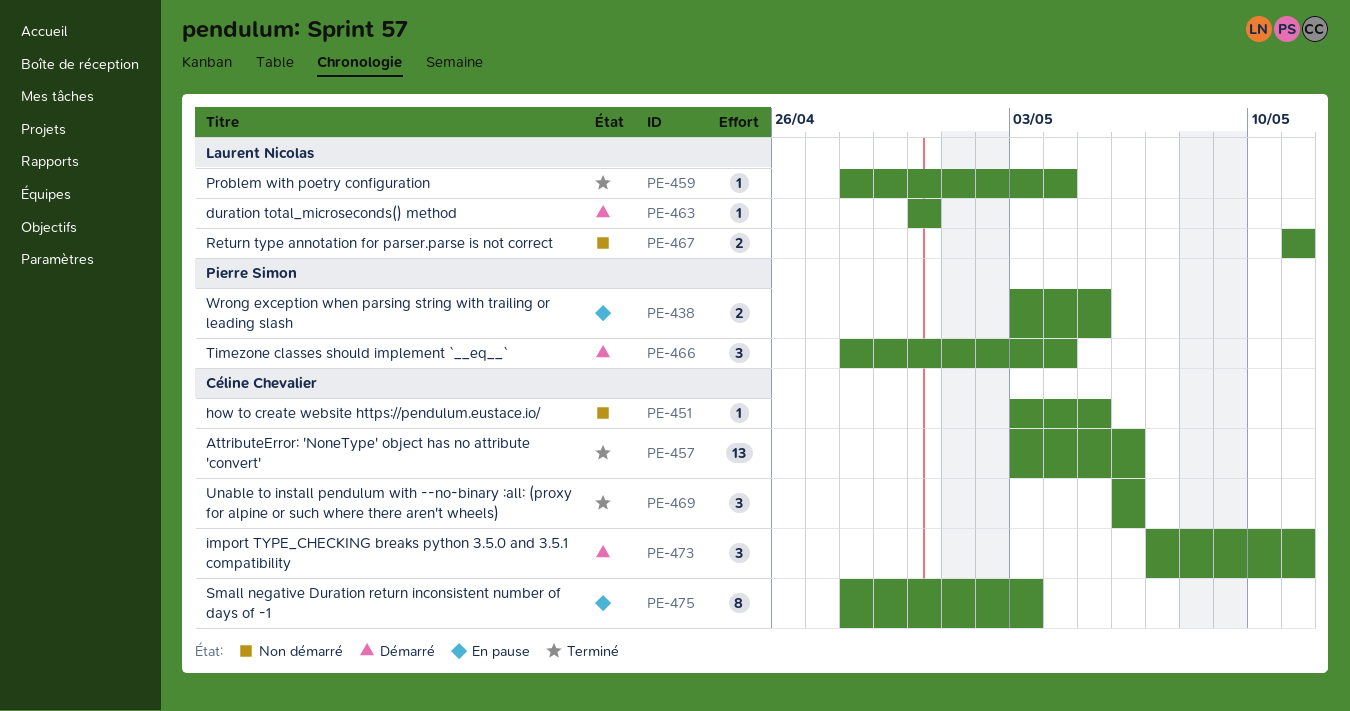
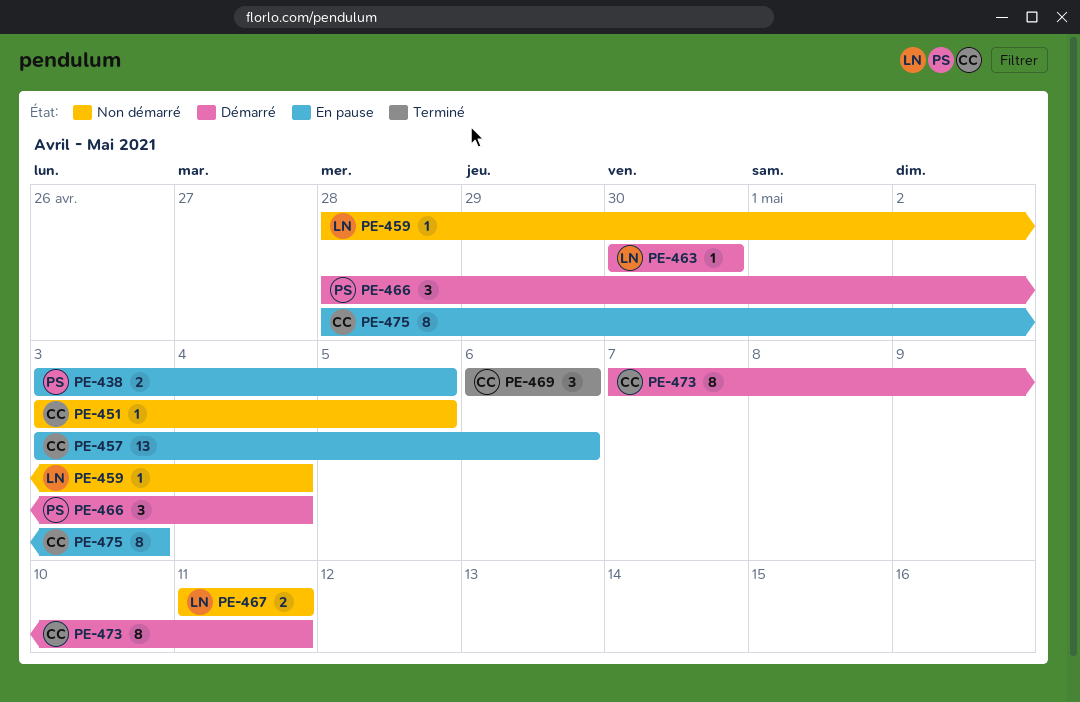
PE-457, status: Terminé -> En pause
PE-459, status: Terminé -> Non démarré
PE-473, estimate: 3 -> 8

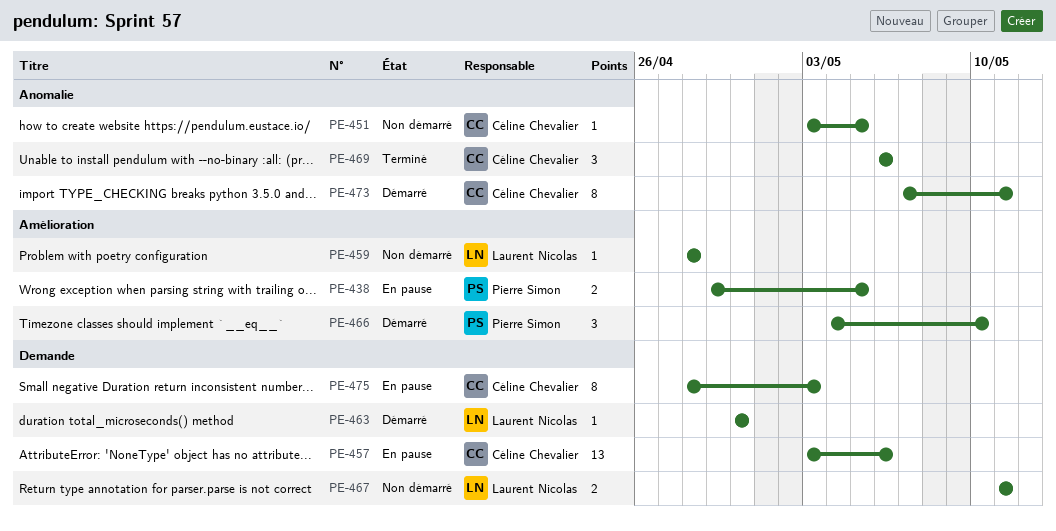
PE-438, start: May 3 -> Apr 29
PE-459, due: May 4 -> Apr 28
PE-466, start: Apr 28 -> May 4
PE-466, due: May 4 -> May 10

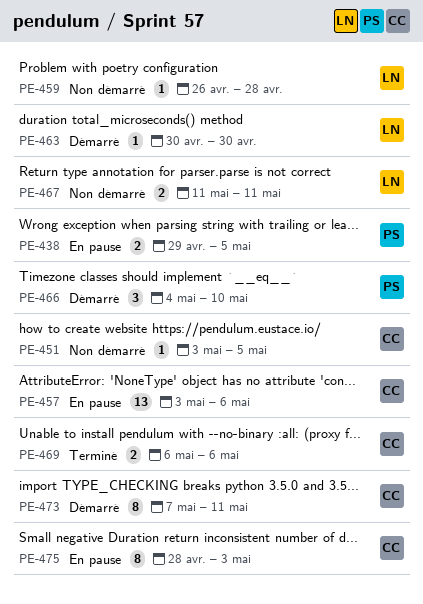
PE-459, start: Apr 28 -> Apr 26
PE-469, estimate: 3 -> 2

